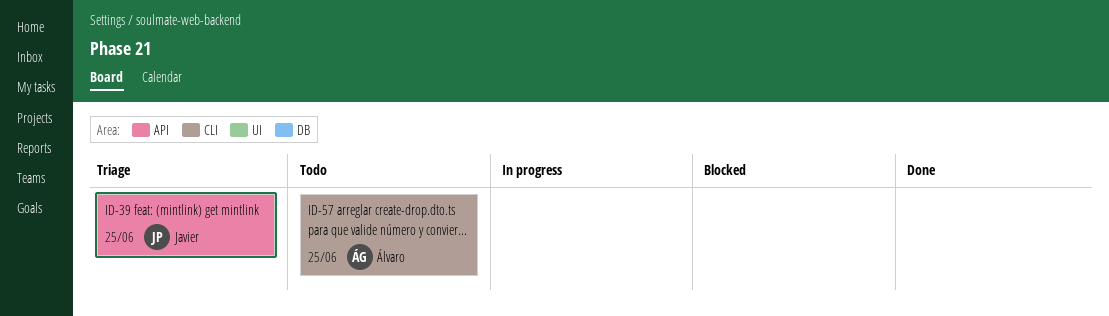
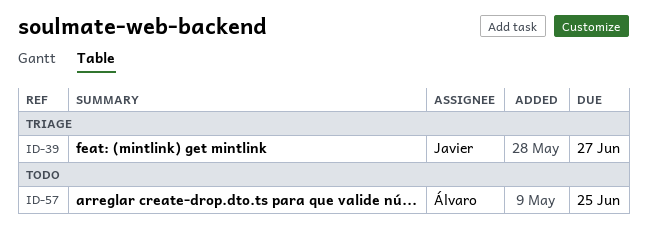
ID-39, due: Jun 25 -> Jun 27

